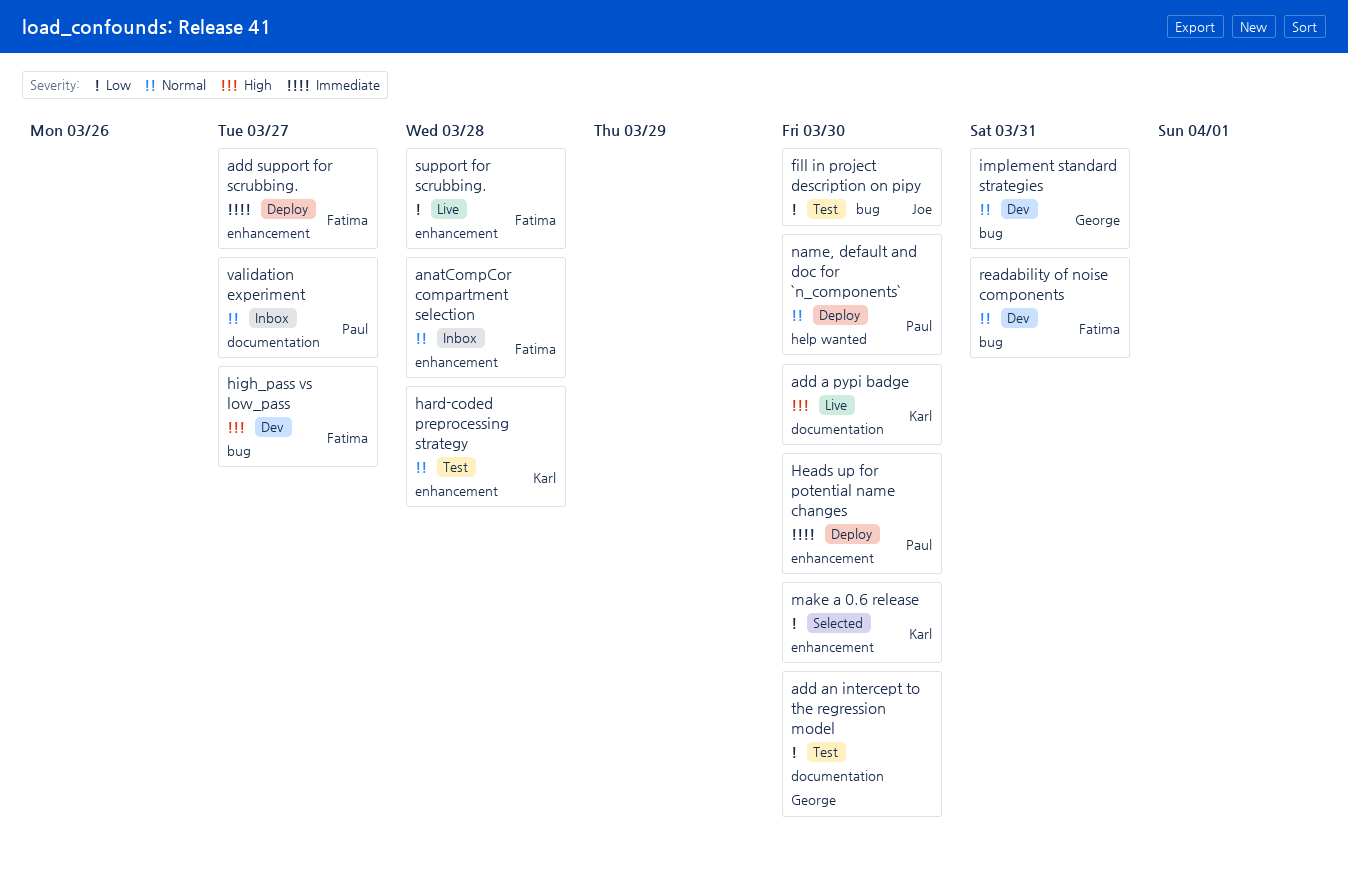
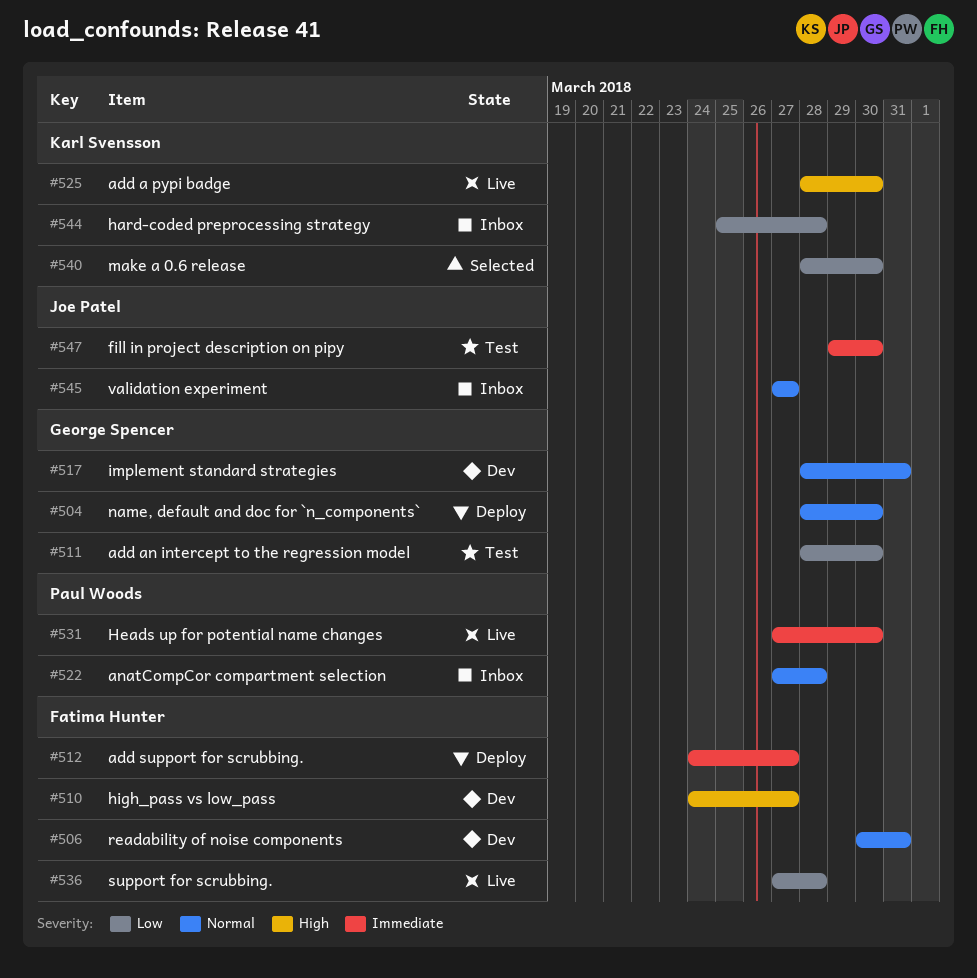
anatCompCor compartment selection, owner: Fatima Hunter -> Paul Woods
fill in project description on pipy, priority: Low -> Immediate
hard-coded preprocessing strategy, status: Test -> Inbox
hard-coded preprocessing strategy, priority: Normal -> Low
Heads up for potential name changes, status: Deploy -> Live
name, default and doc for `n_components`, owner: Paul Woods -> George Spencer
validation experiment, owner: Paul Woods -> Joe Patel

